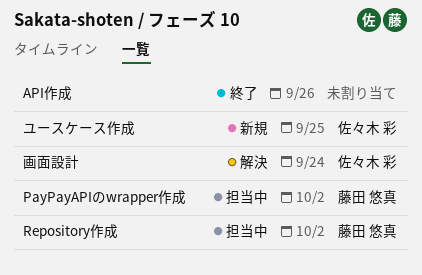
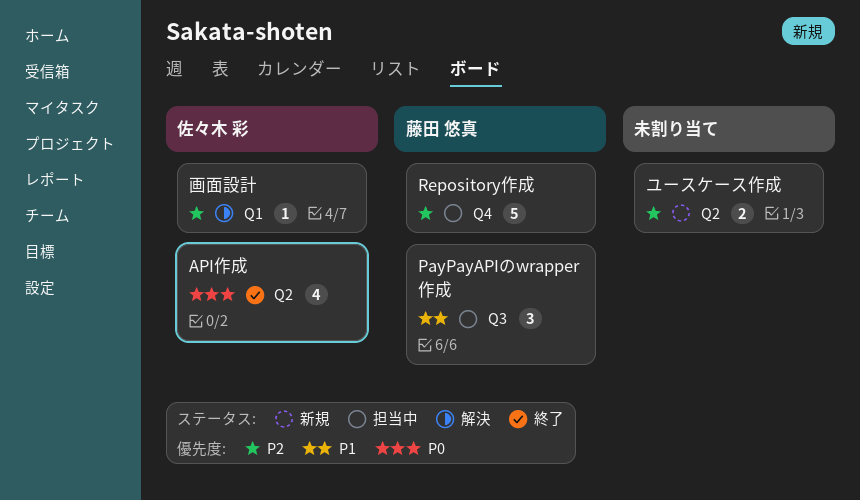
API作成, owner: none -> 佐々木 彩
ユースケース作成, owner: 佐々木 彩 -> none

